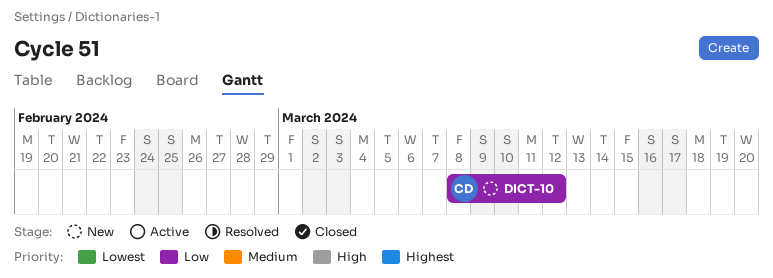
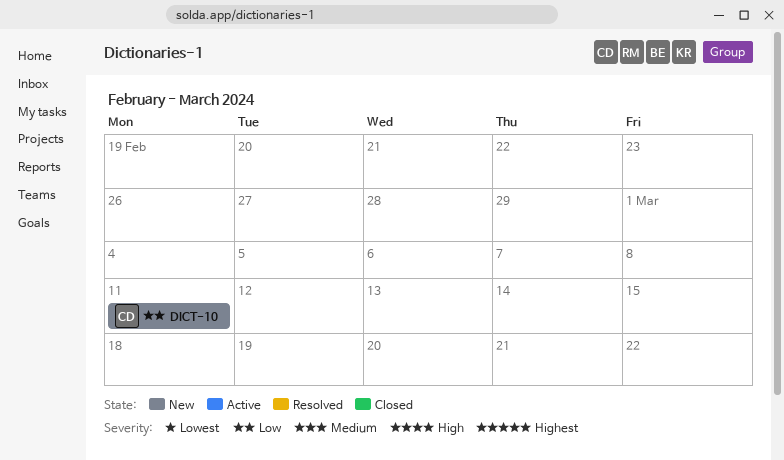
DICT-10, start: Mar 8 -> Mar 11
DICT-10, due: Mar 12 -> Mar 11

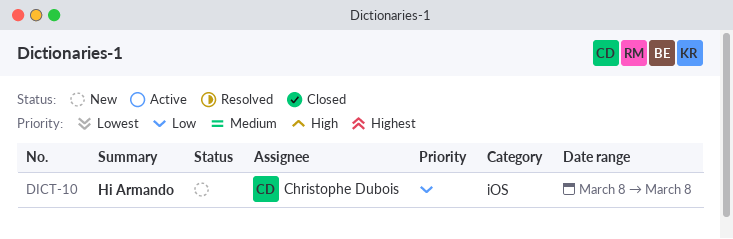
DICT-10, start: Mar 11 -> Mar 8
DICT-10, due: Mar 11 -> Mar 8

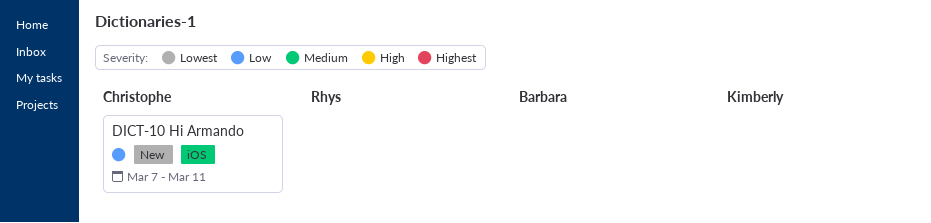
DICT-10, start: Mar 8 -> Mar 7
DICT-10, due: Mar 8 -> Mar 11

